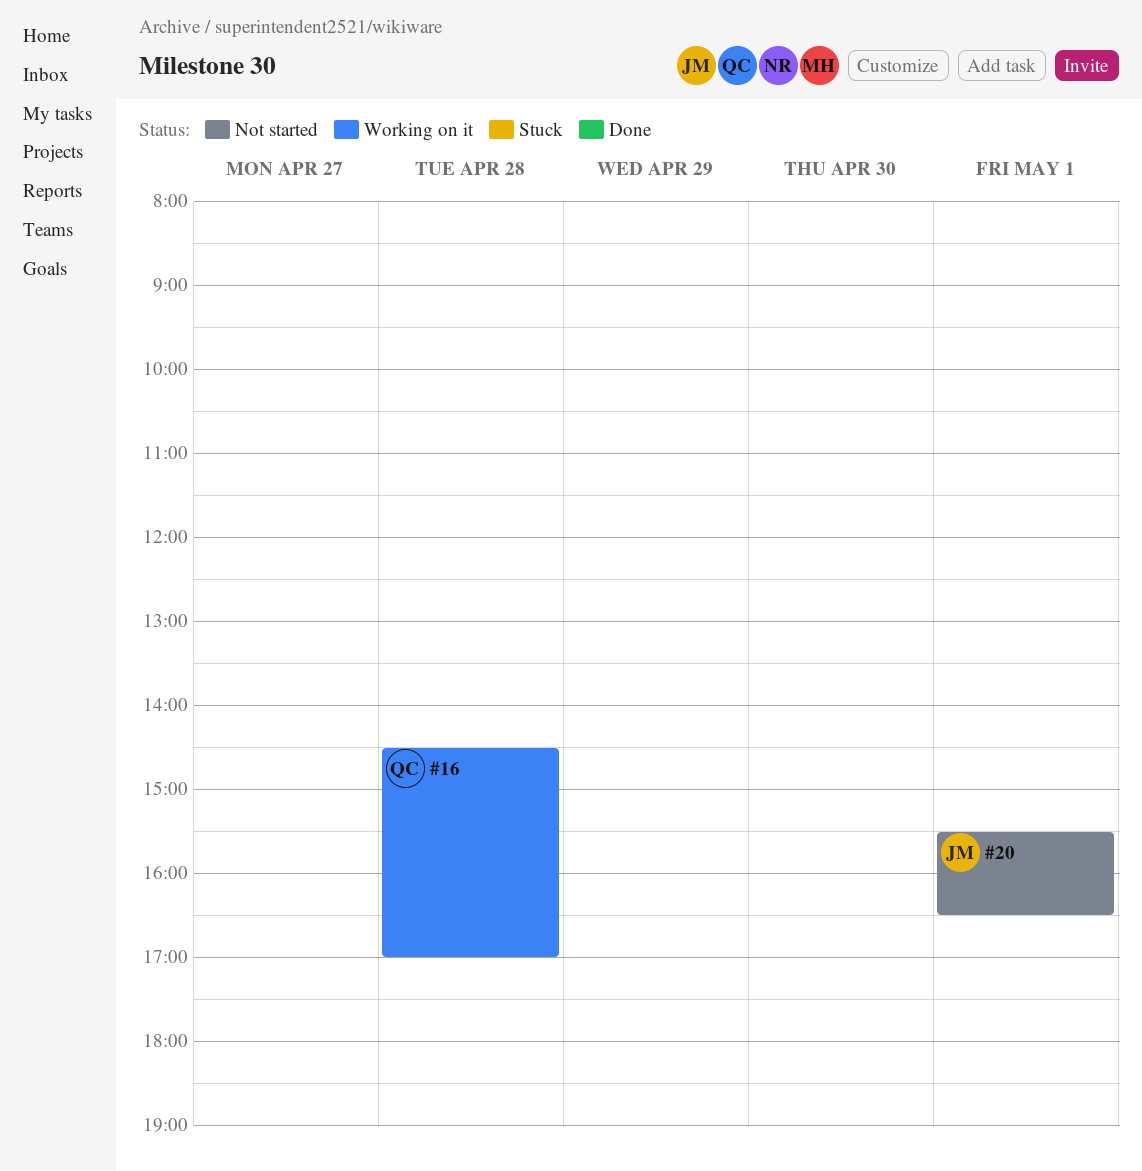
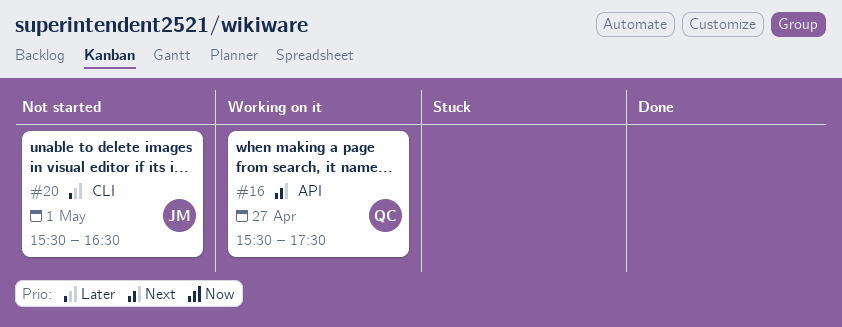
#16, day: Apr 28 -> Apr 27
#16, begins: 14:30 -> 15:30
#16, ends: 17:00 -> 17:30

